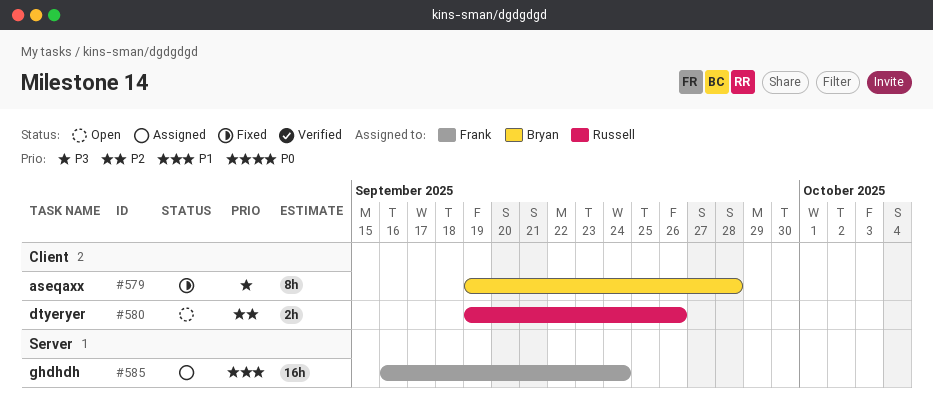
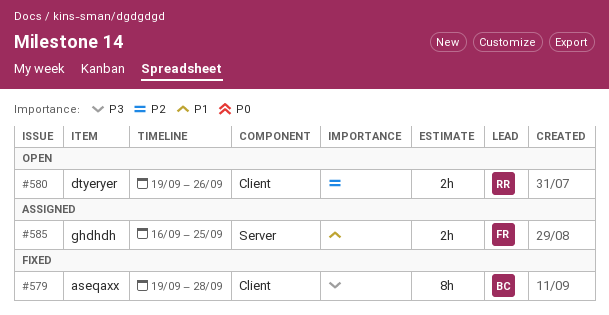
#585, estimate: 16h -> 2h
#585, due: Sep 24 -> Sep 25

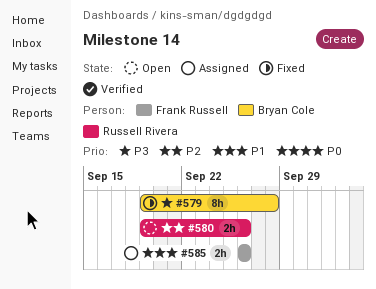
#585, start: Sep 16 -> Sep 26
#585, due: Sep 25 -> Sep 26

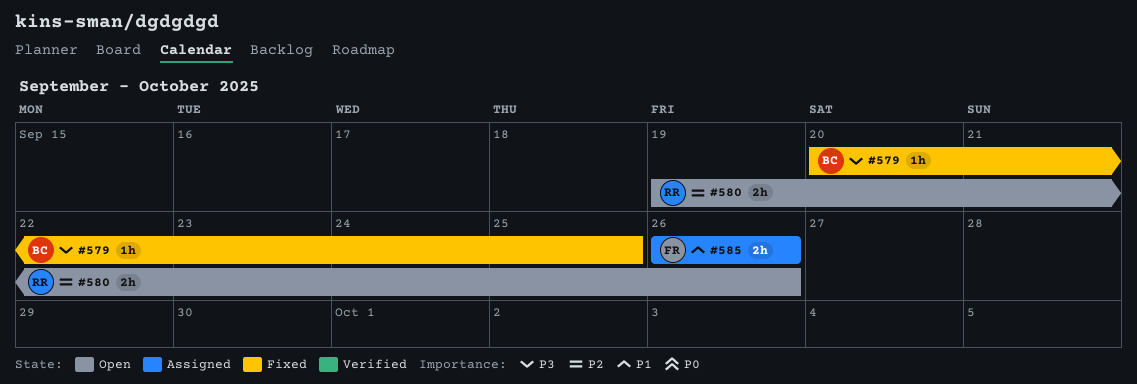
#579, estimate: 8h -> 1h
#579, start: Sep 19 -> Sep 20
#579, due: Sep 28 -> Sep 25

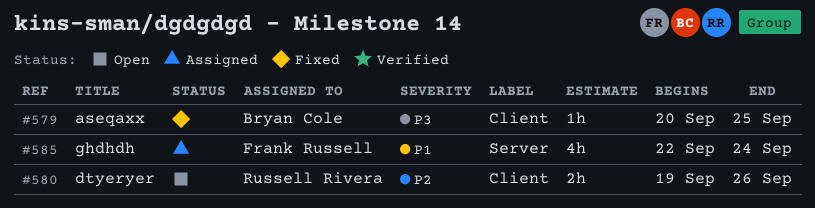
#585, estimate: 2h -> 4h
#585, start: Sep 26 -> Sep 22
#585, due: Sep 26 -> Sep 24

